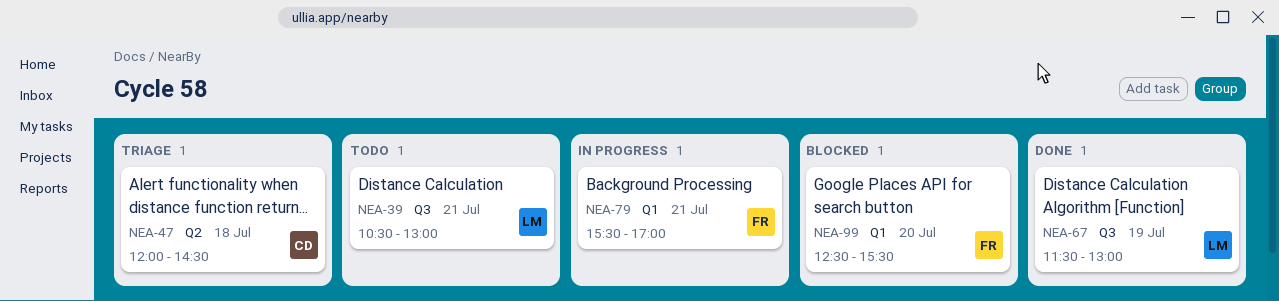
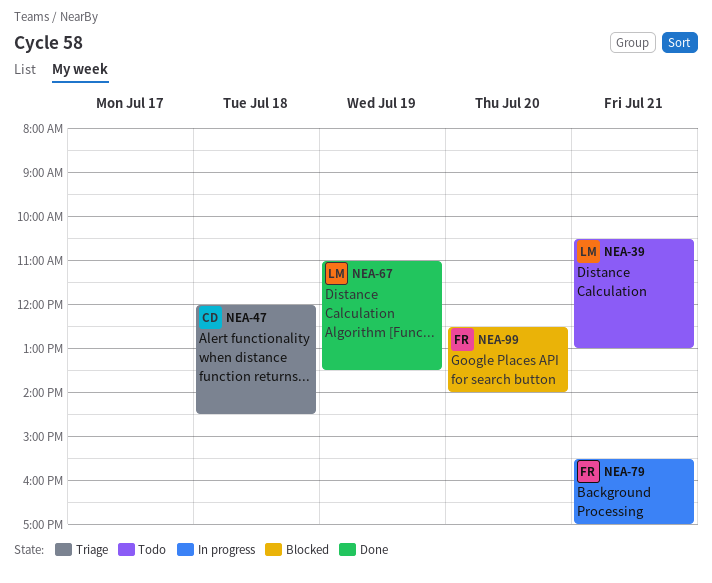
NEA-67, begins: 11:30 -> 11:00
NEA-67, ends: 13:00 -> 13:30
NEA-99, ends: 15:30 -> 14:00

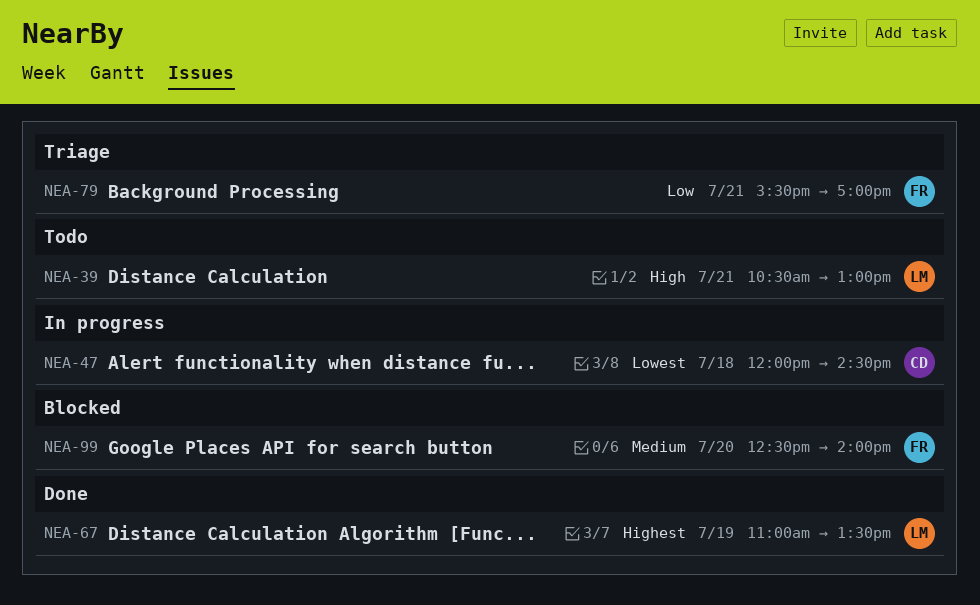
NEA-47, status: Triage -> In progress
NEA-79, status: In progress -> Triage

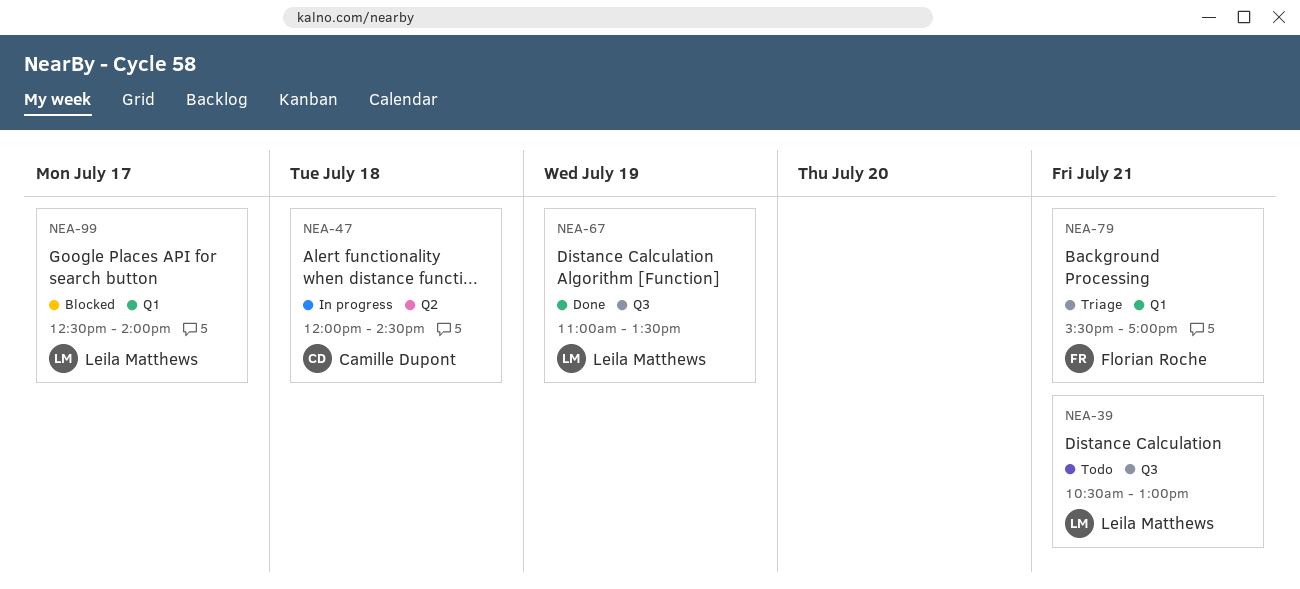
NEA-99, owner: Florian Roche -> Leila Matthews
NEA-99, day: Jul 20 -> Jul 17

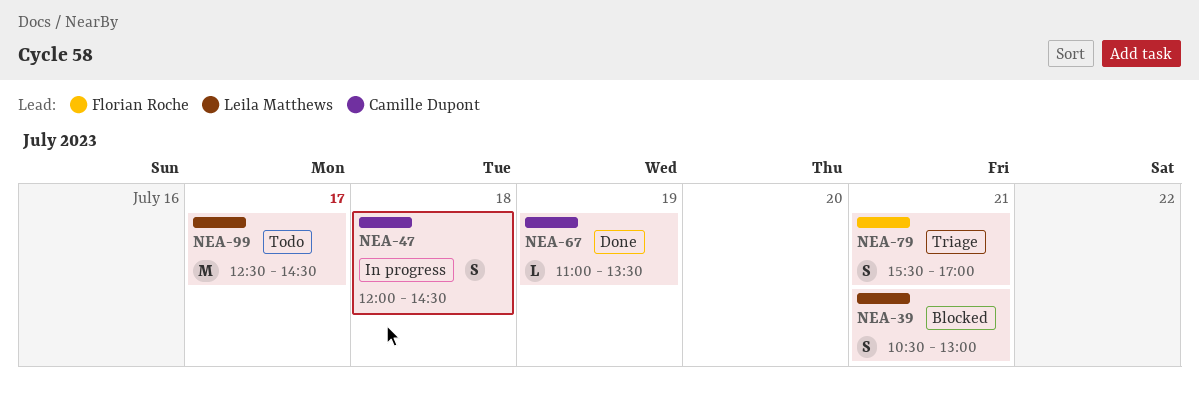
NEA-39, status: Todo -> Blocked
NEA-67, owner: Leila Matthews -> Camille Dupont
NEA-99, status: Blocked -> Todo
NEA-99, ends: 14:00 -> 14:30

